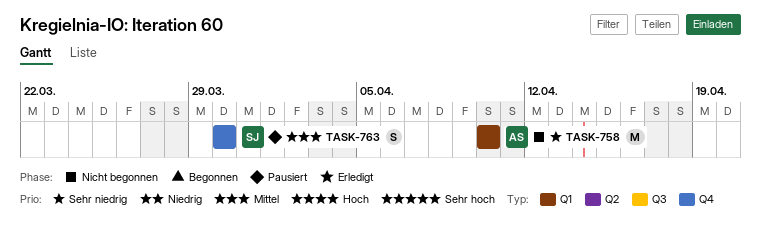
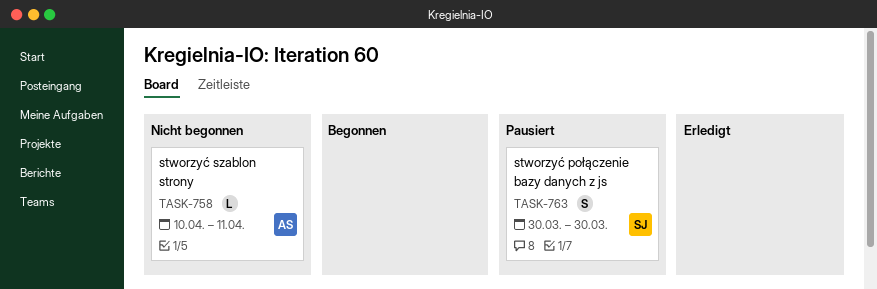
TASK-758, estimate: M -> L
TASK-758, due: Apr 10 -> Apr 11

